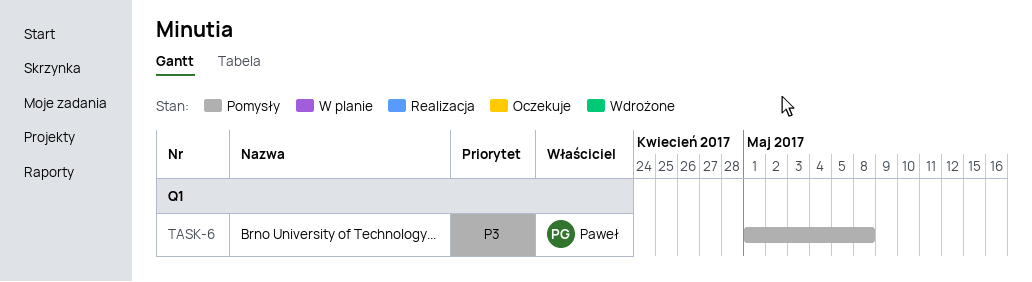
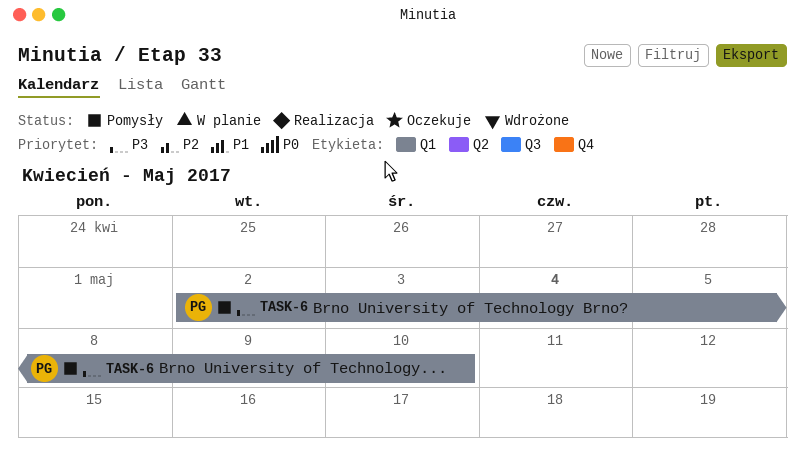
TASK-6, start: May 1 -> May 2
TASK-6, due: May 8 -> May 10

